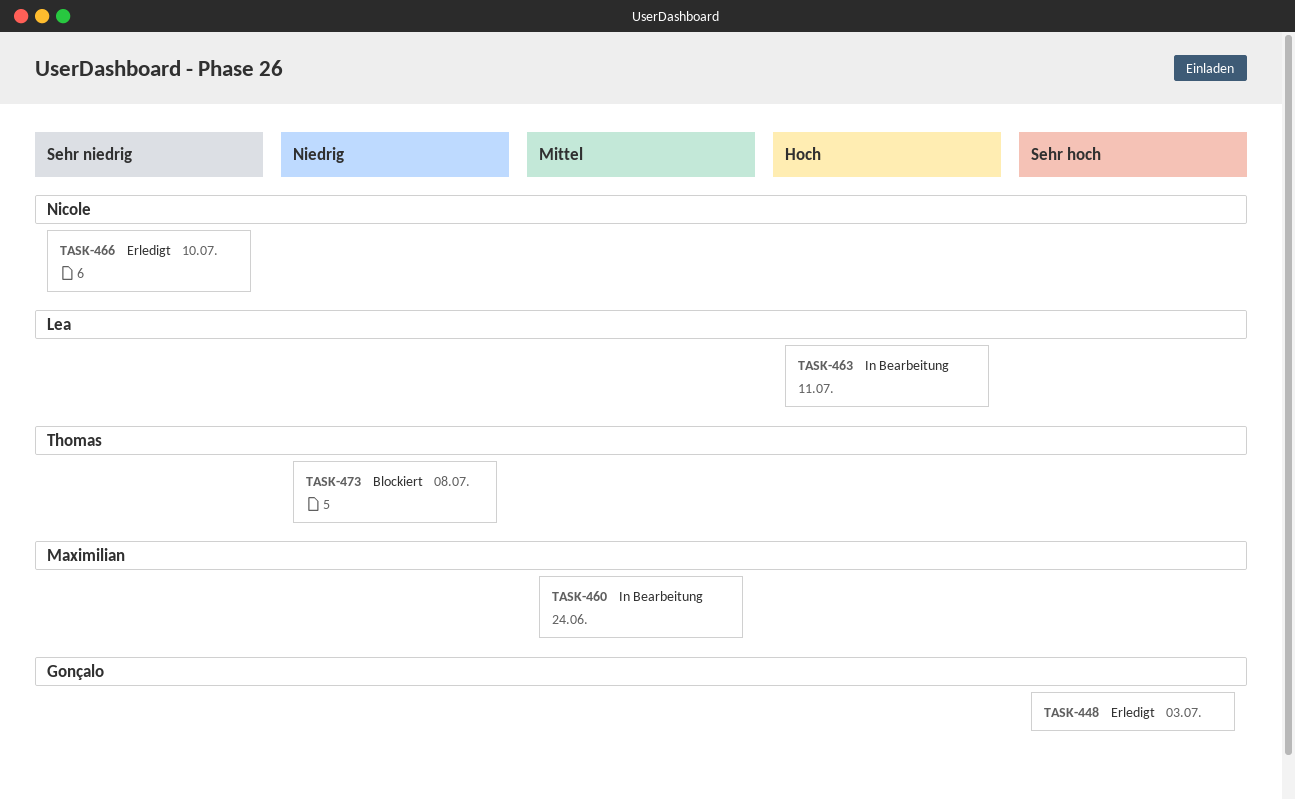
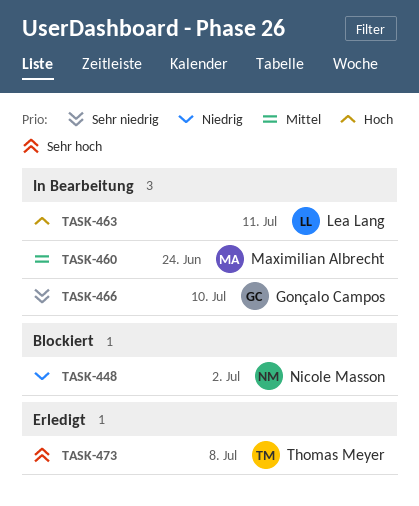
TASK-448, status: Erledigt -> Blockiert
TASK-448, owner: Gonçalo Campos -> Nicole Masson
TASK-448, priority: Sehr hoch -> Niedrig
TASK-448, due: Jul 3 -> Jul 2
TASK-466, status: Erledigt -> In Bearbeitung
TASK-466, owner: Nicole Masson -> Gonçalo Campos
TASK-473, status: Blockiert -> Erledigt
TASK-473, priority: Niedrig -> Sehr hoch

